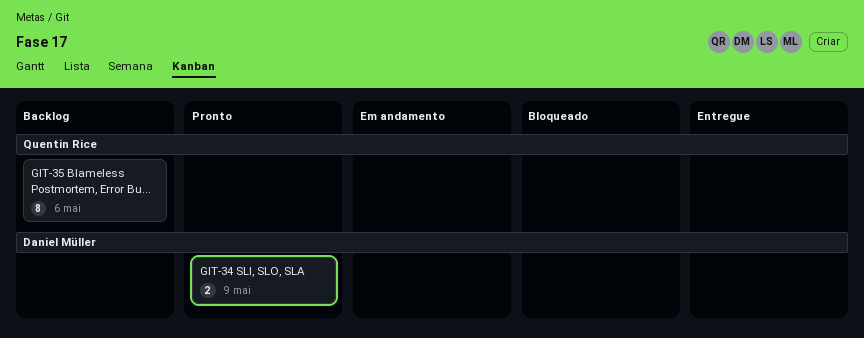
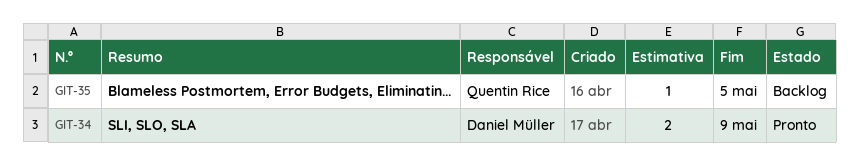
GIT-35, estimate: 8 -> 1
GIT-35, due: May 6 -> May 5

